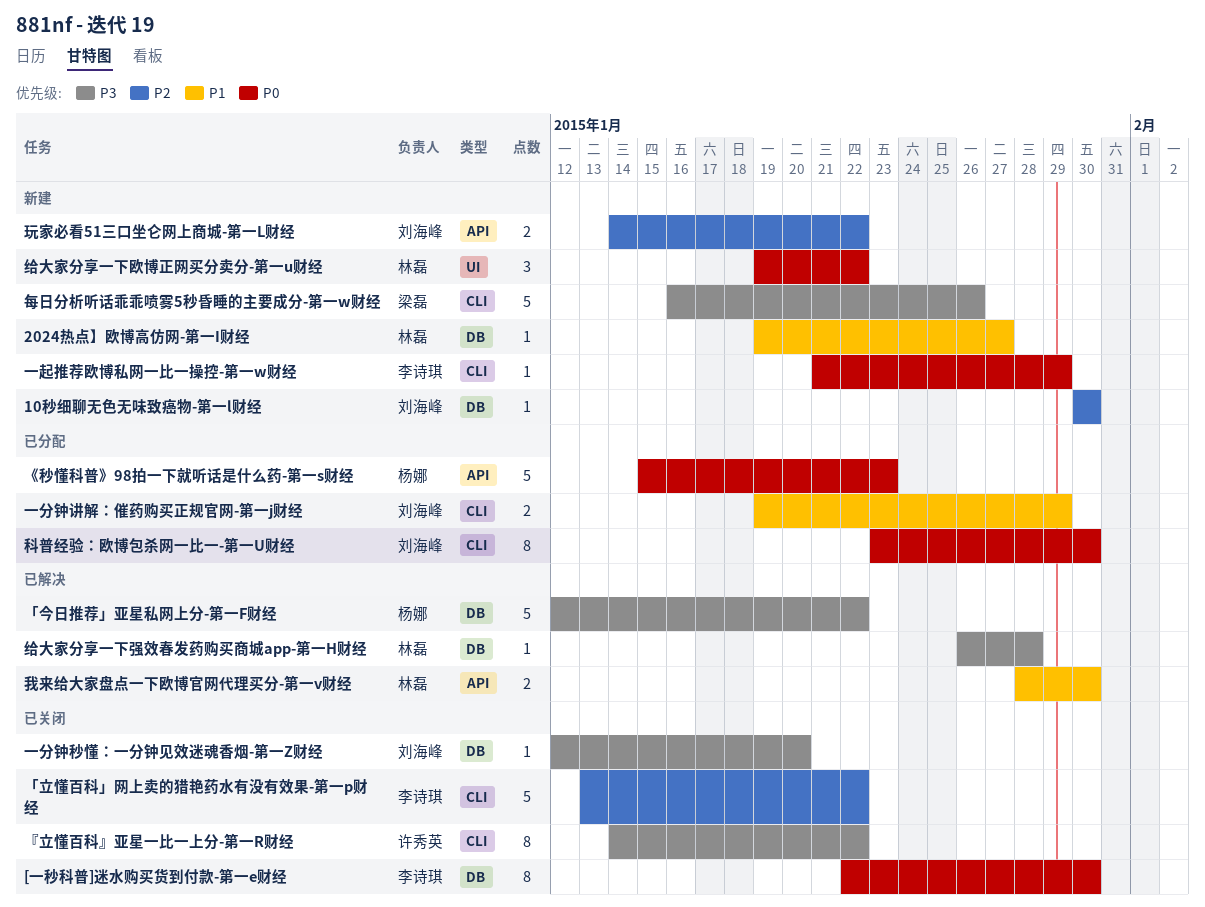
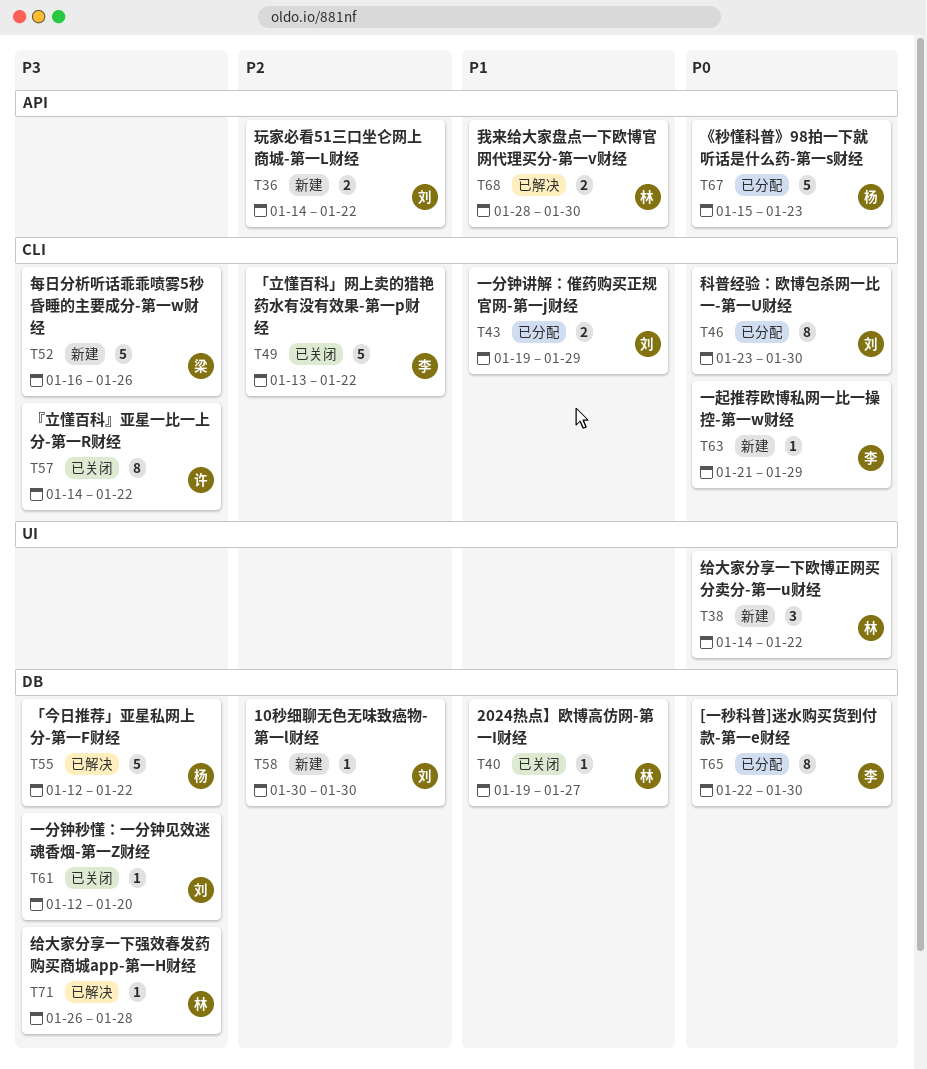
2024热点】欧博高仿网-第一I财经, status: 新建 -> 已关闭
[一秒科普]迷水购买货到付款-第一e财经, status: 已关闭 -> 已分配
给大家分享一下欧博正网买分卖分-第一u财经, start: Jan 19 -> Jan 14

